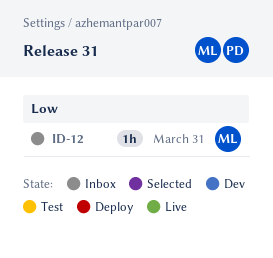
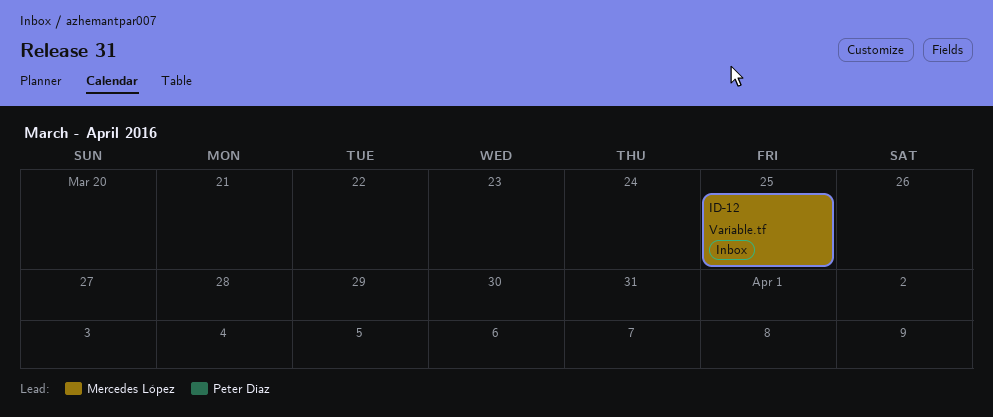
ID-12, due: Mar 31 -> Mar 25

